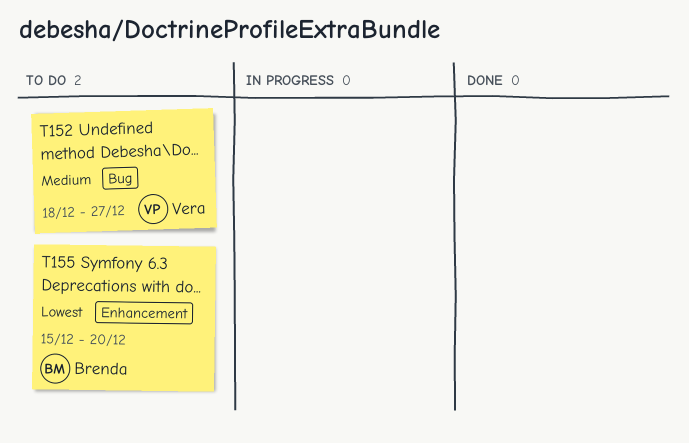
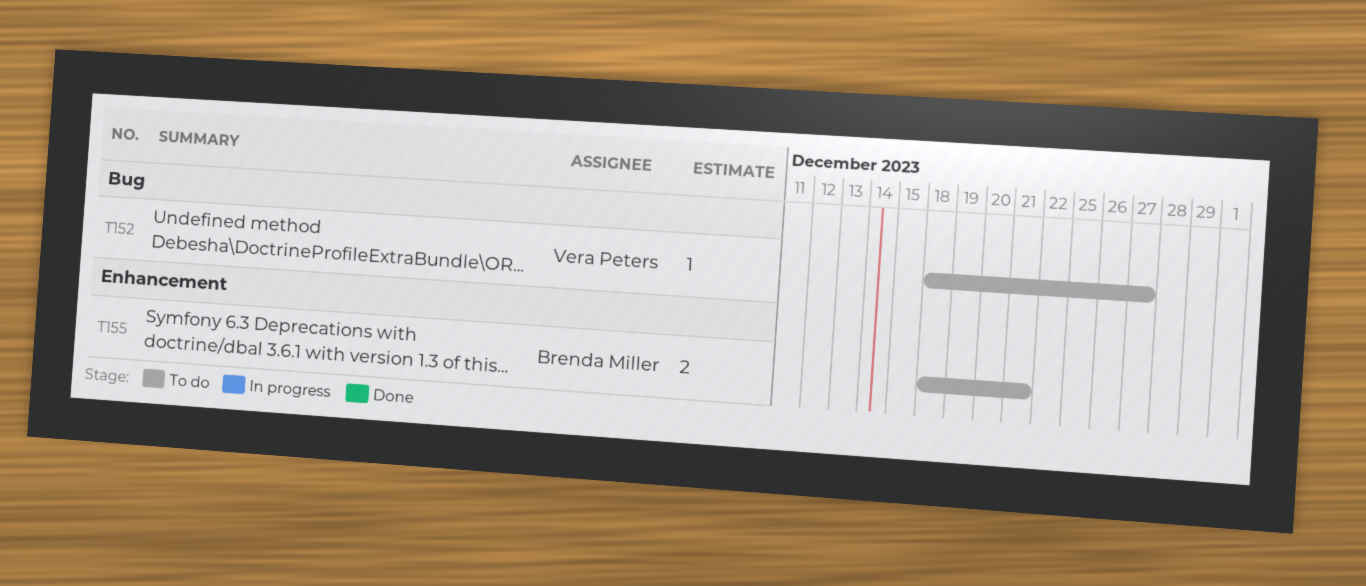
T155, start: Dec 15 -> Dec 18
T155, due: Dec 20 -> Dec 21

